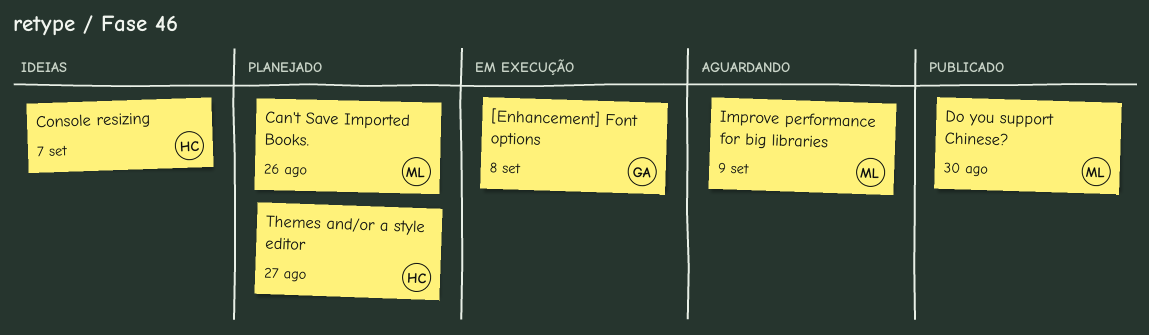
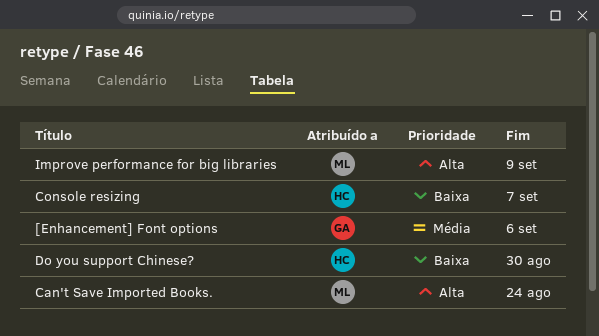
[Enhancement] Font options, due: Sep 8 -> Sep 6
Can't Save Imported Books., due: Aug 26 -> Aug 24
Do you support Chinese?, owner: ML -> HC
Themes and/or a style editor: present -> none

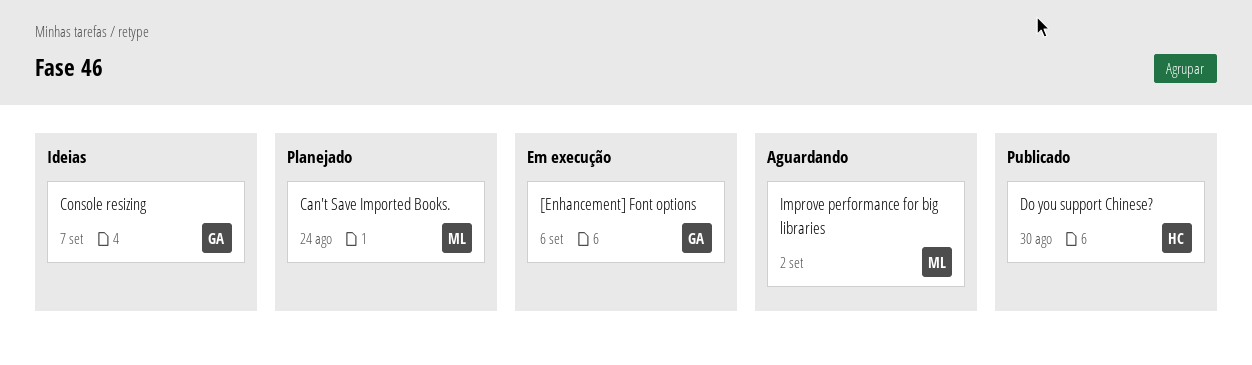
Console resizing, owner: HC -> GA
Improve performance for big libraries, due: Sep 9 -> Sep 2

